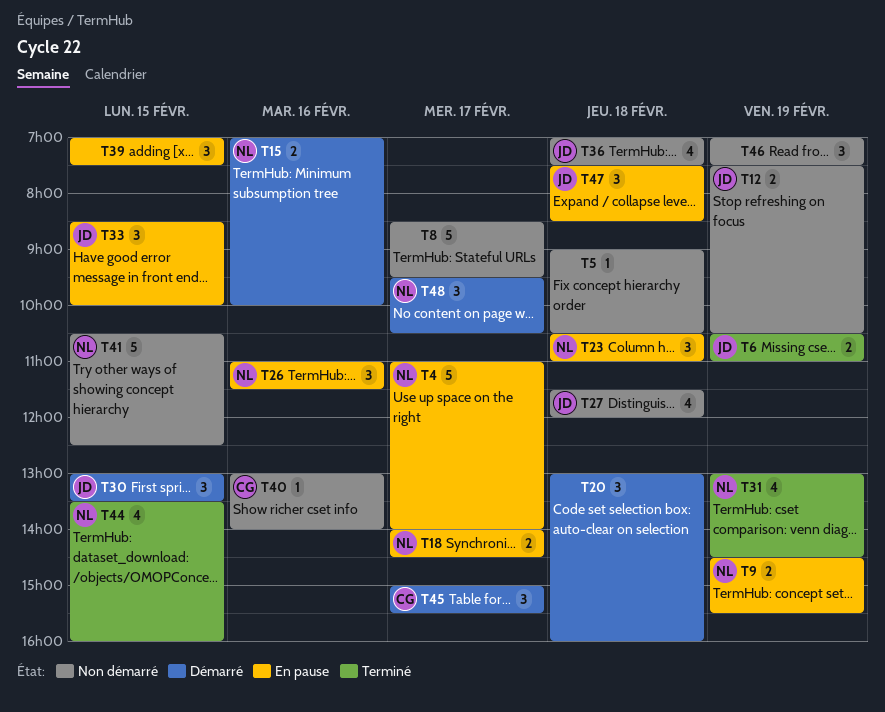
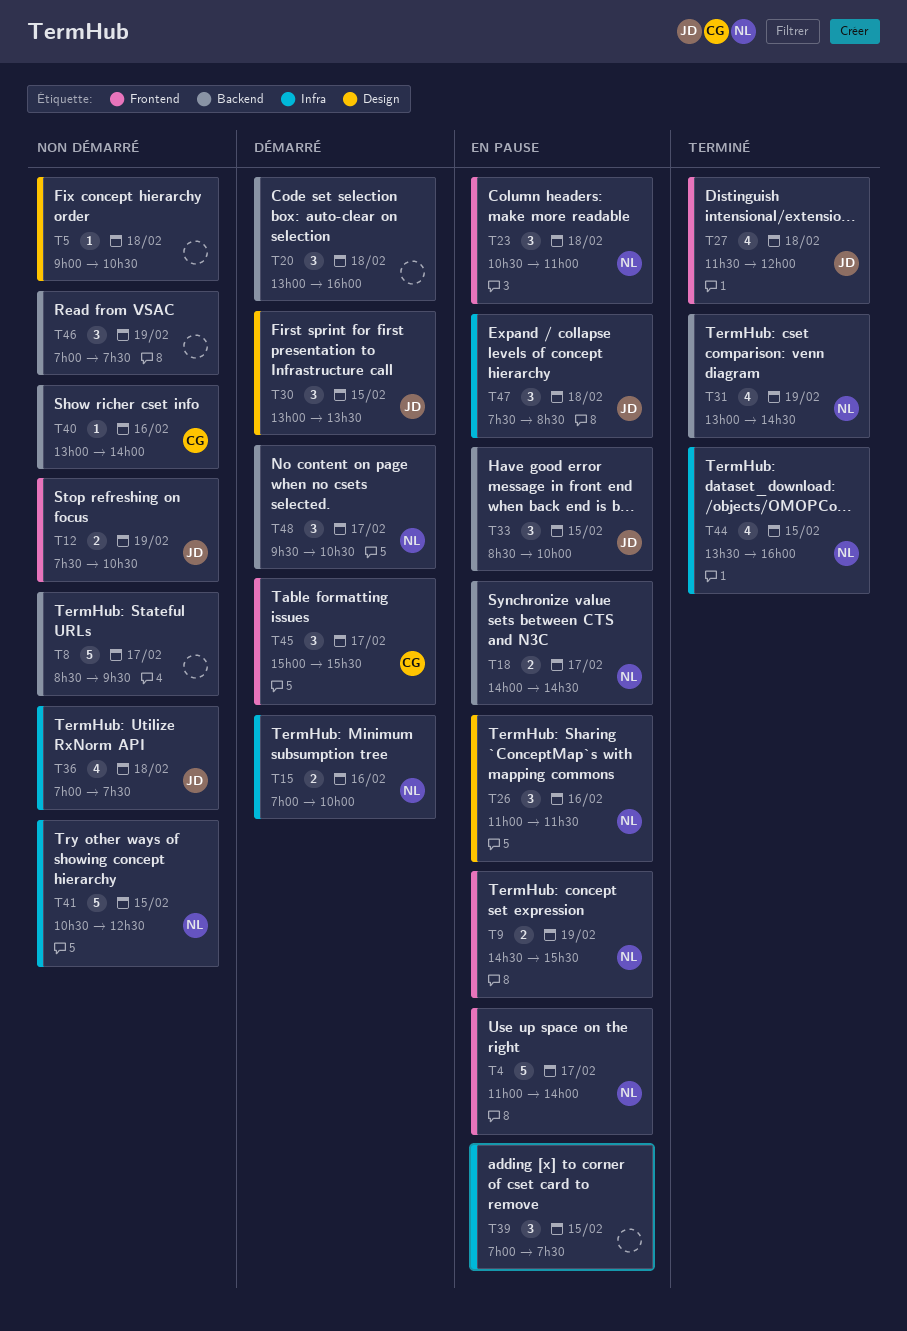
T6: present -> none
T27, status: Non démarré -> Terminé

